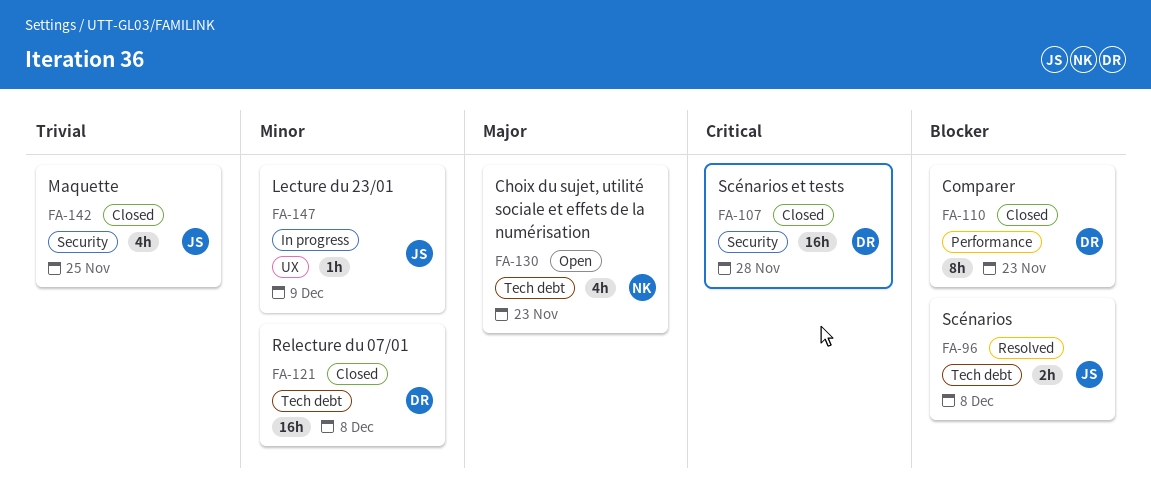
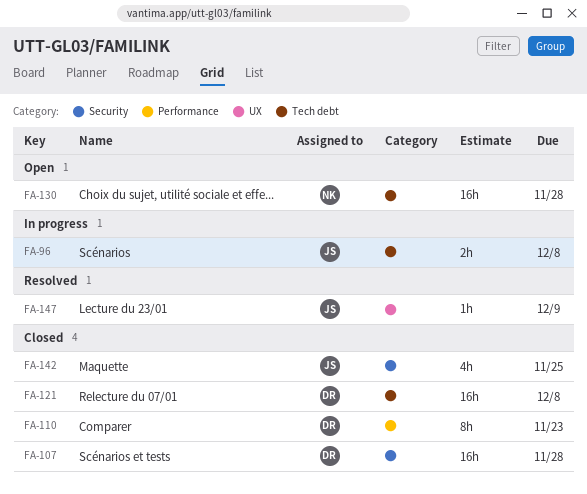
FA-96, status: Resolved -> In progress
FA-130, estimate: 4h -> 16h
FA-130, due: Nov 23 -> Nov 28
FA-147, status: In progress -> Resolved

